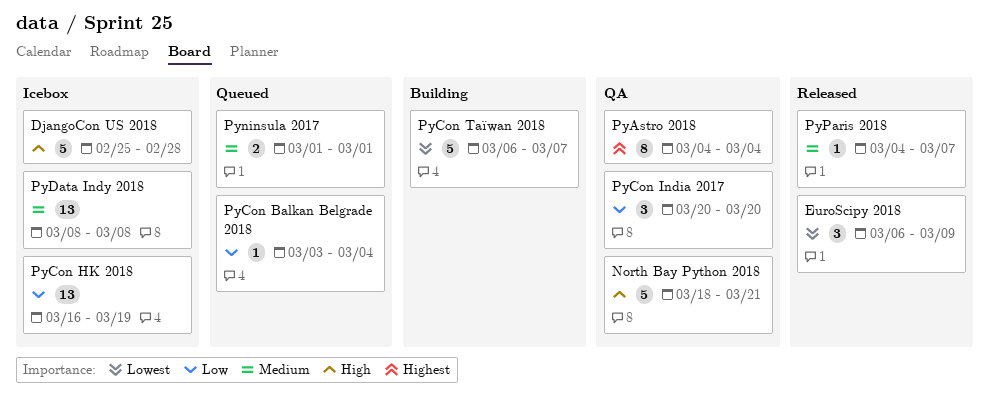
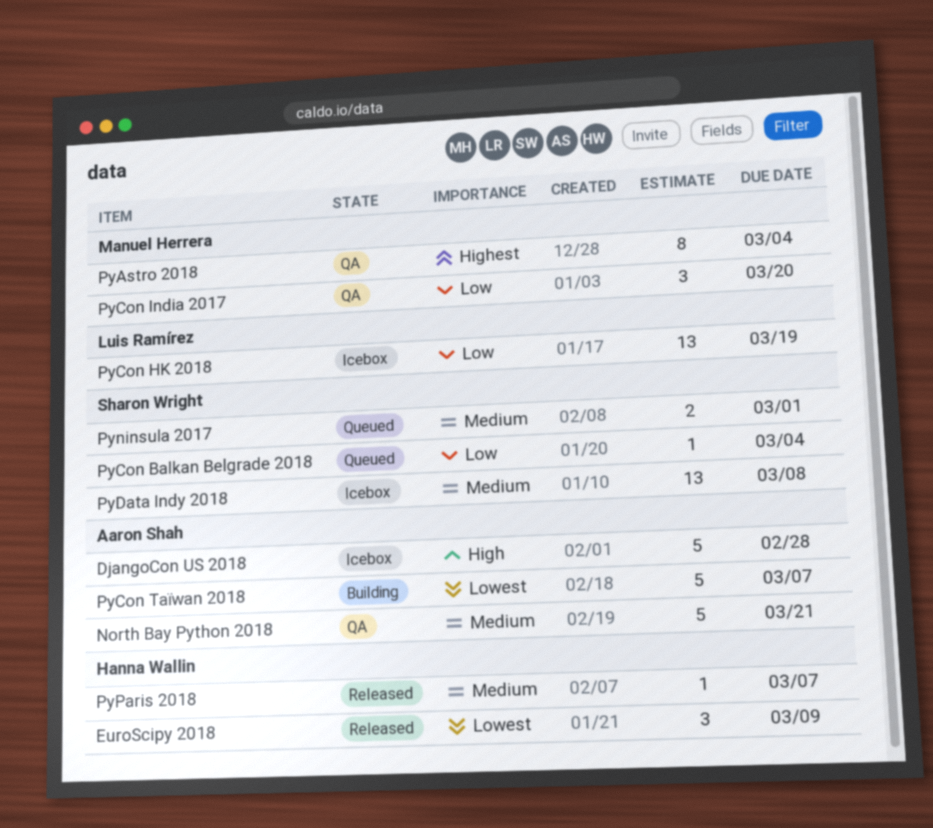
North Bay Python 2018, priority: High -> Medium

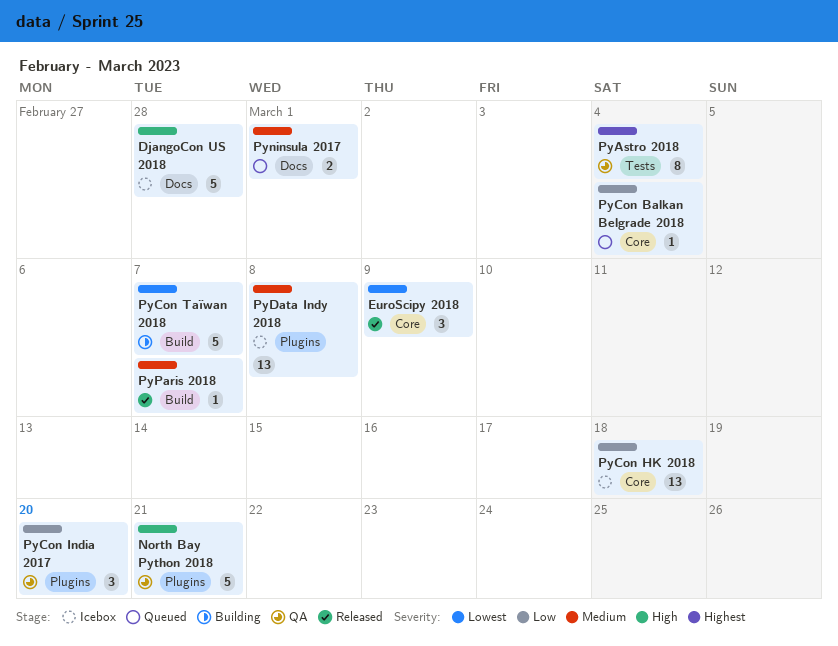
North Bay Python 2018, priority: Medium -> High
PyCon HK 2018, due: Mar 19 -> Mar 18

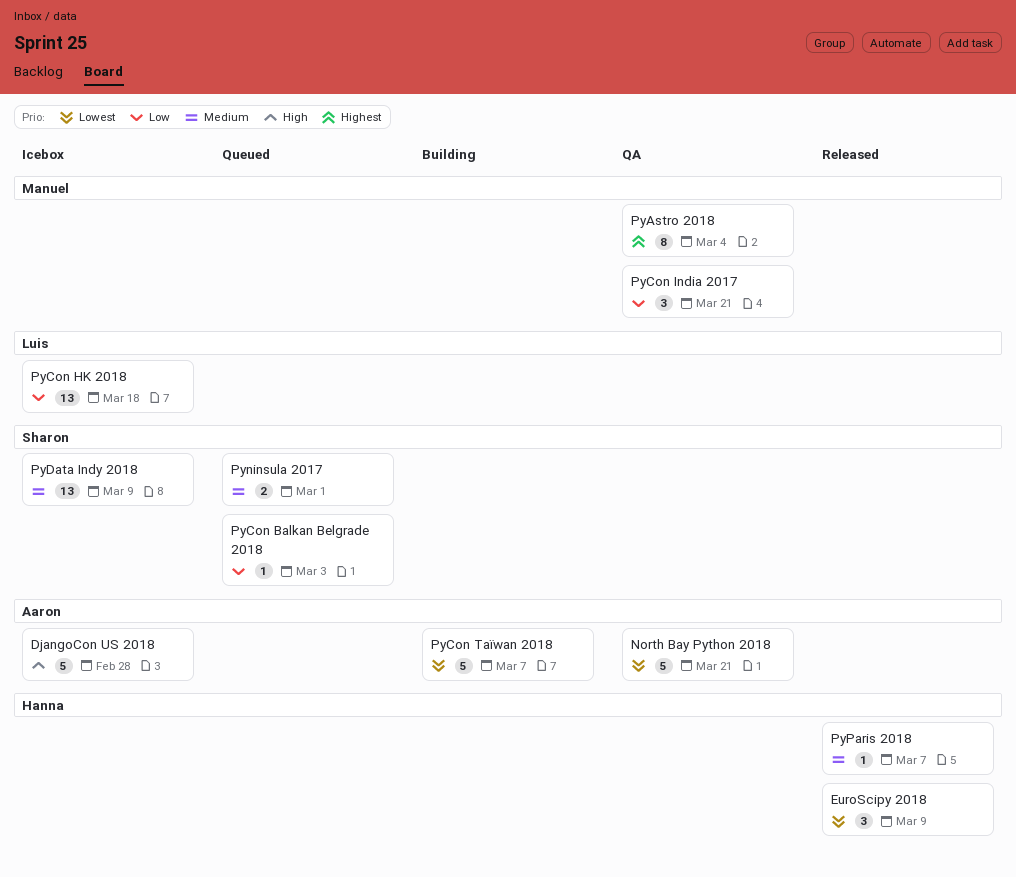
North Bay Python 2018, priority: High -> Lowest
PyCon Balkan Belgrade 2018, due: Mar 4 -> Mar 3
PyCon India 2017, due: Mar 20 -> Mar 21
PyData Indy 2018, due: Mar 8 -> Mar 9

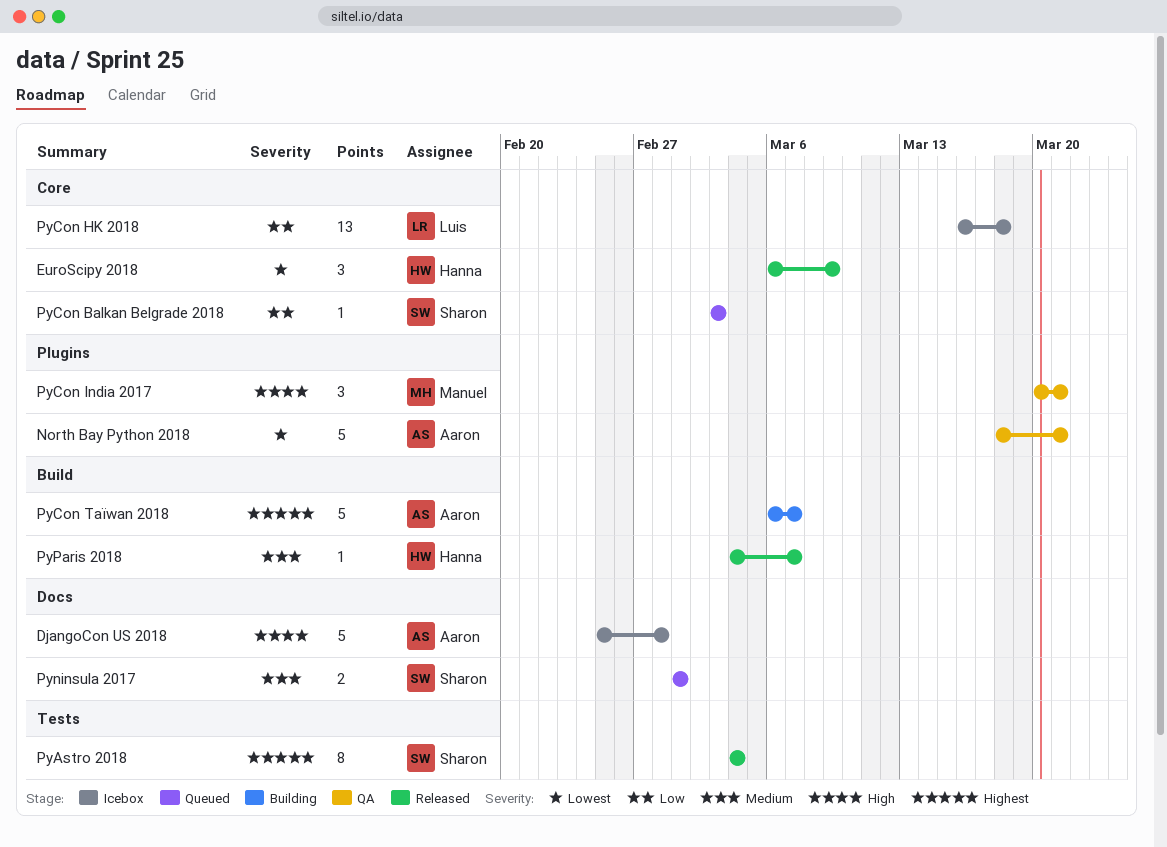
PyAstro 2018, status: QA -> Released
PyAstro 2018, owner: Manuel -> Sharon
PyCon India 2017, priority: Low -> High
PyCon Taïwan 2018, priority: Lowest -> Highest
PyData Indy 2018: present -> none

